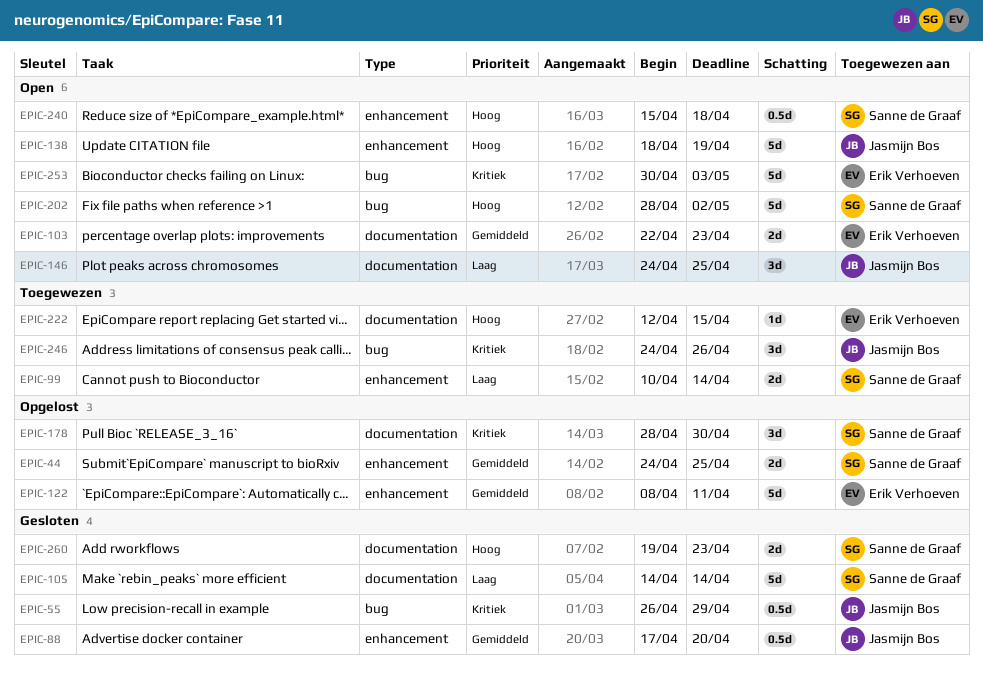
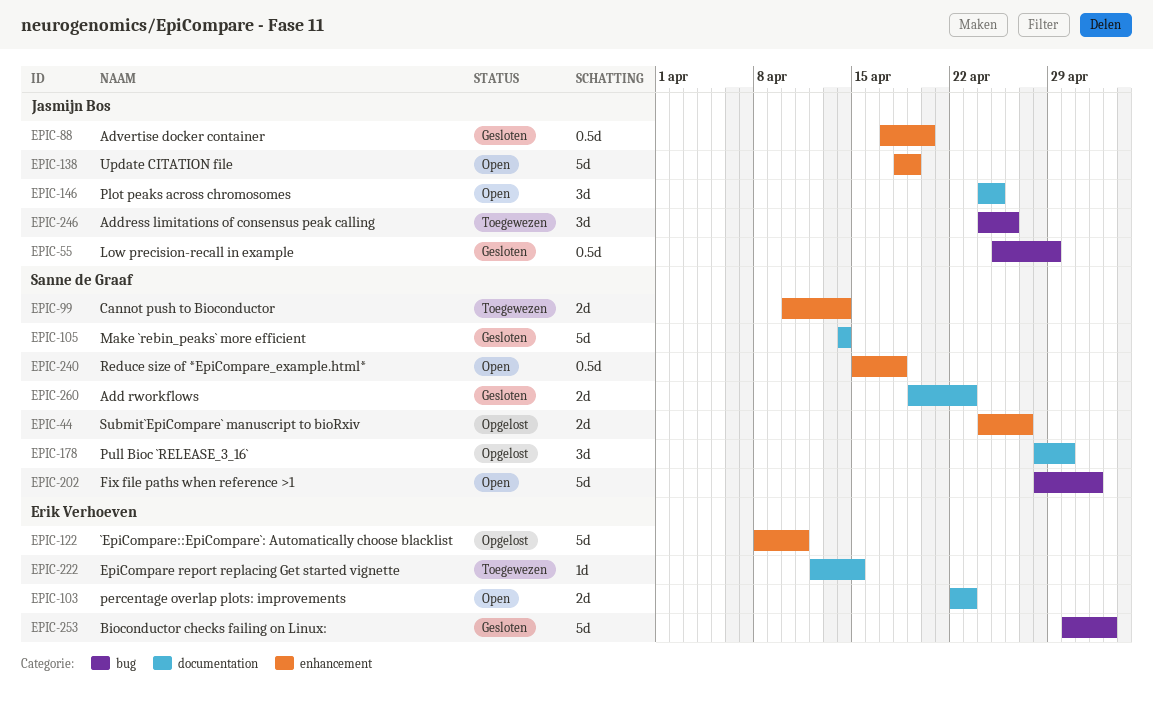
EPIC-44, due: Apr 25 -> Apr 27
EPIC-55, start: Apr 26 -> Apr 25
EPIC-253, status: Open -> Gesloten

